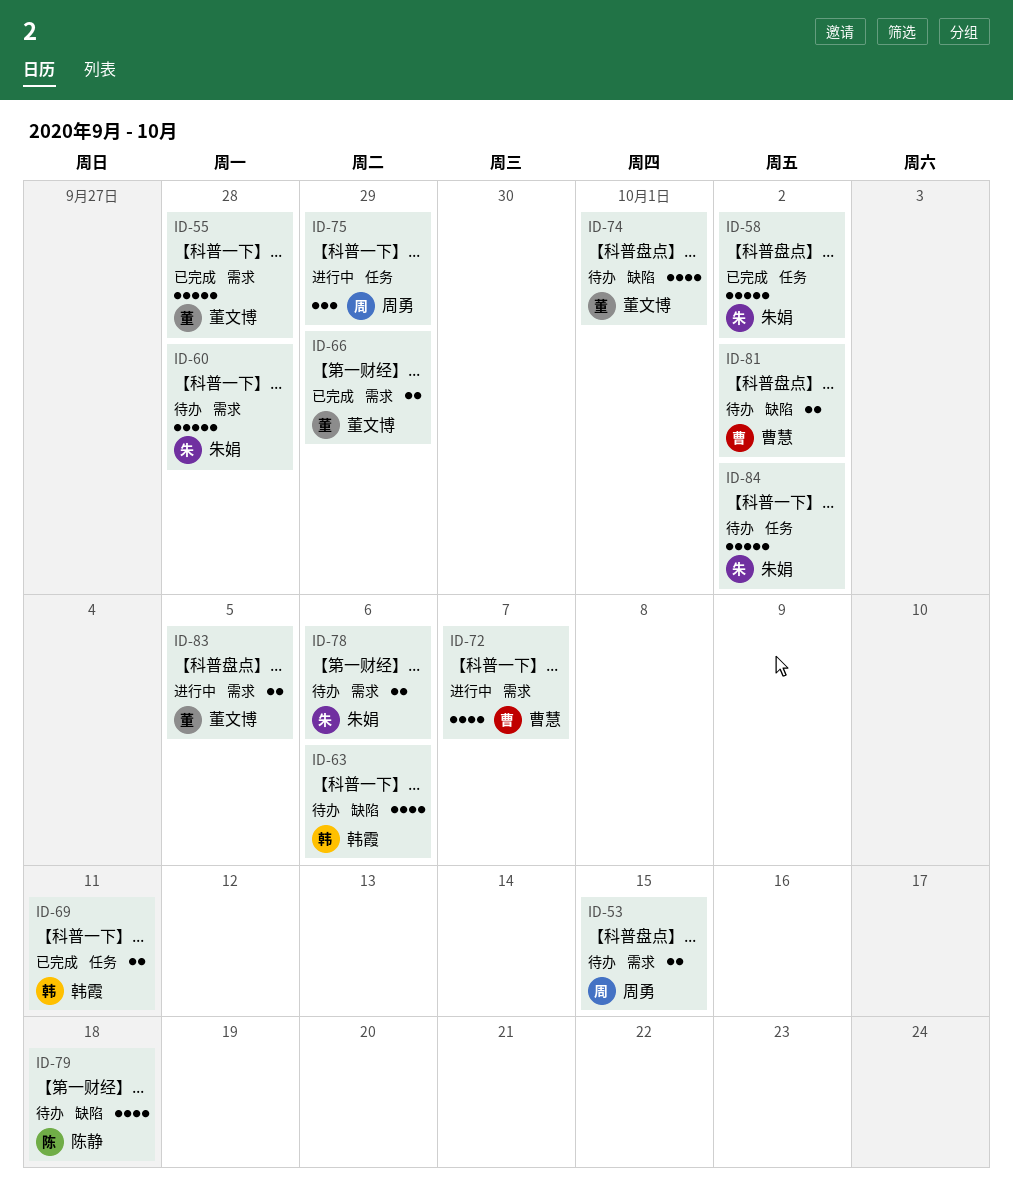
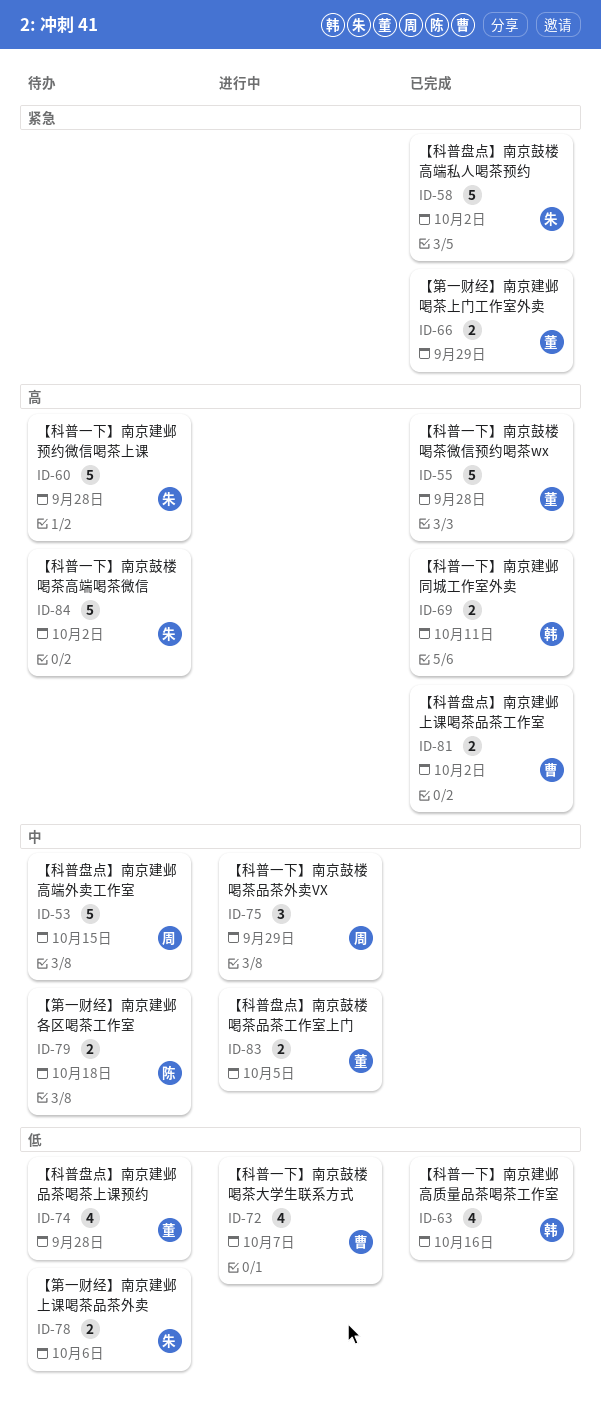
ID-53, estimate: 2 -> 5
ID-63, status: 待办 -> 已完成
ID-63, due: Oct 6 -> Oct 16
ID-74, due: Oct 1 -> Sep 28
ID-79, estimate: 4 -> 2
ID-81, status: 待办 -> 已完成

